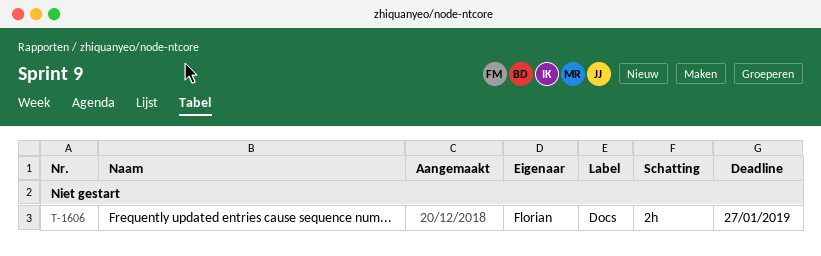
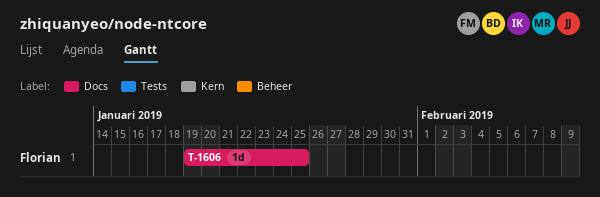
T-1606, estimate: 2h -> 1d
T-1606, due: Jan 27 -> Jan 25

